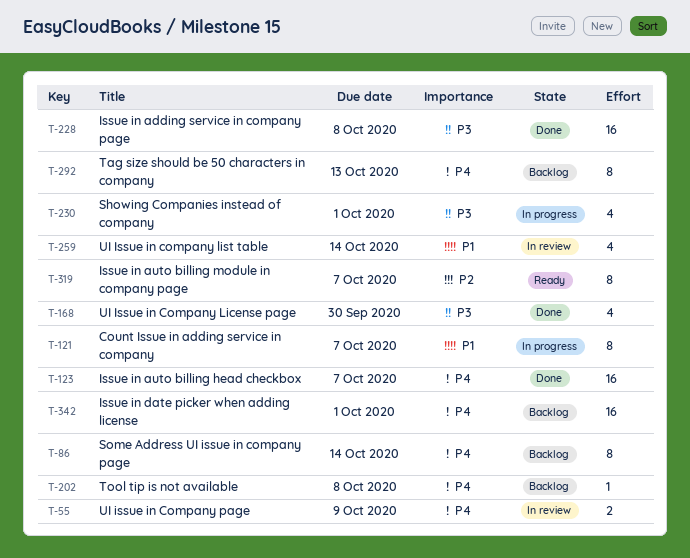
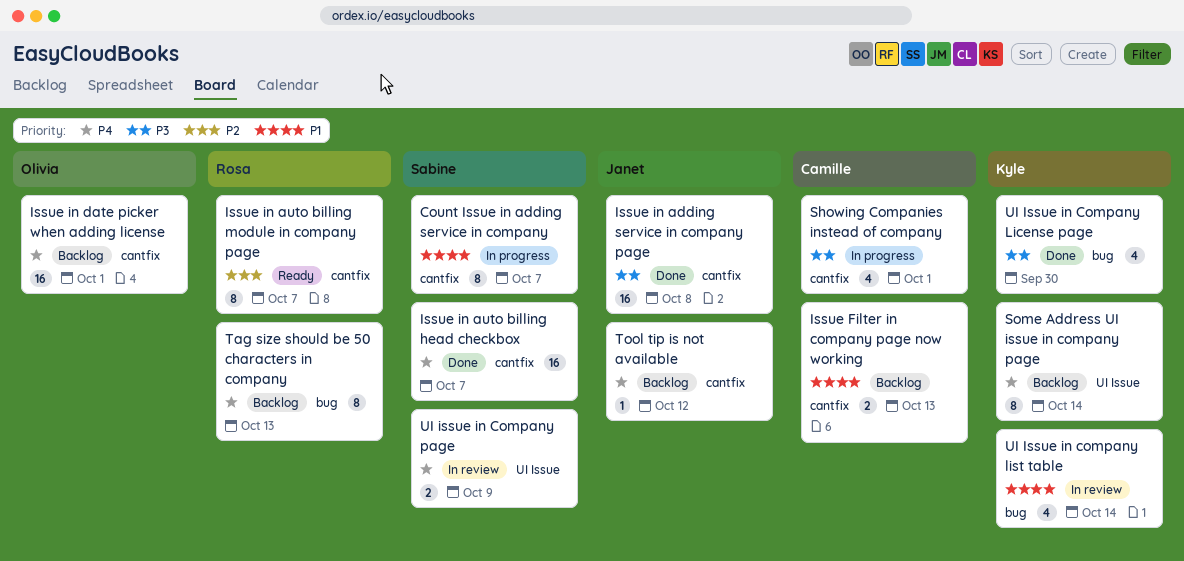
Issue Filter in company page now working: none -> present
Tool tip is not available, due: Oct 8 -> Oct 12

